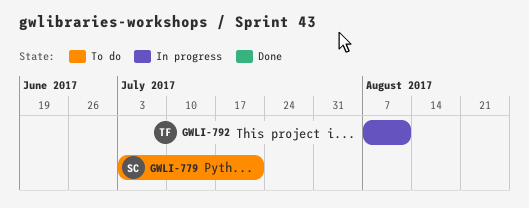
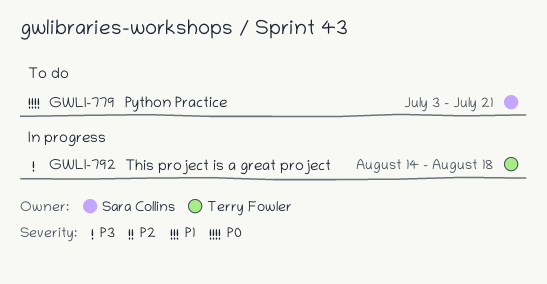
GWLI-792, start: Aug 7 -> Aug 14
GWLI-792, due: Aug 11 -> Aug 18

